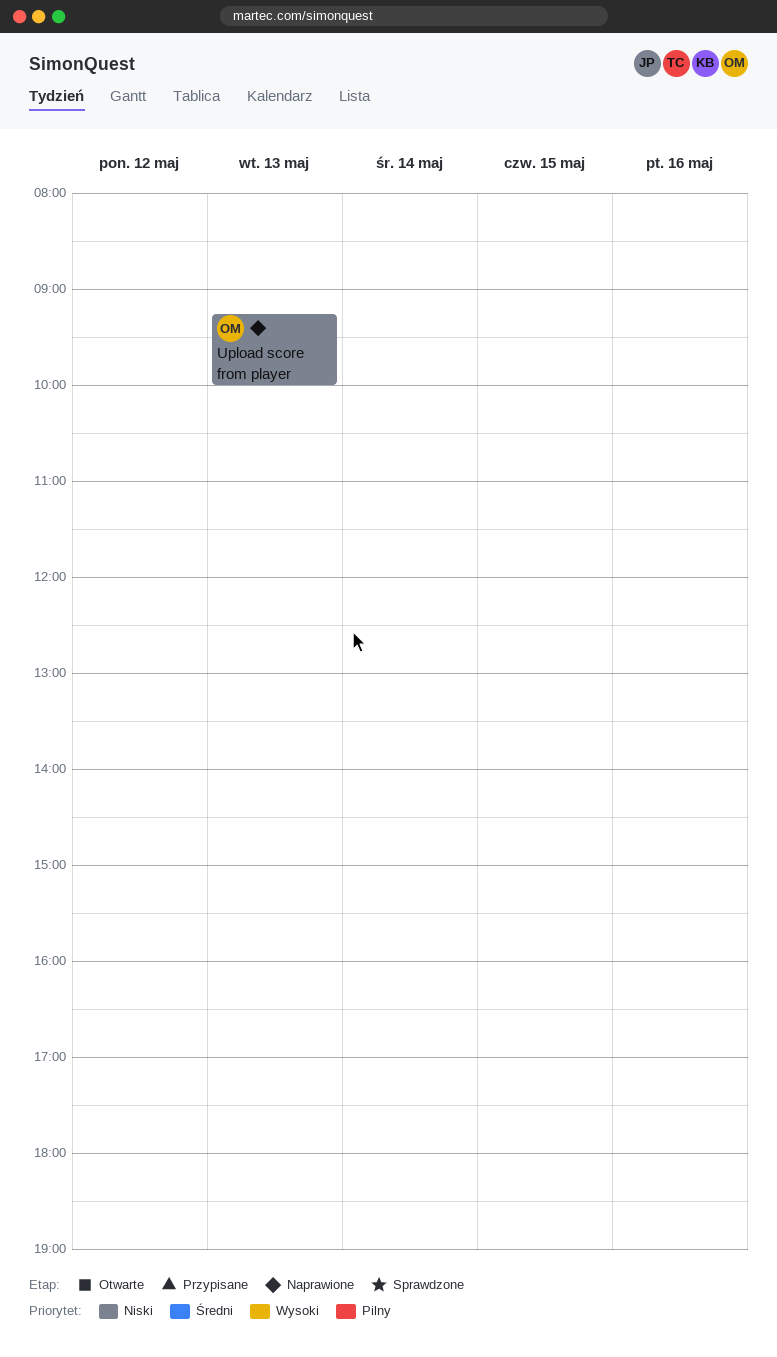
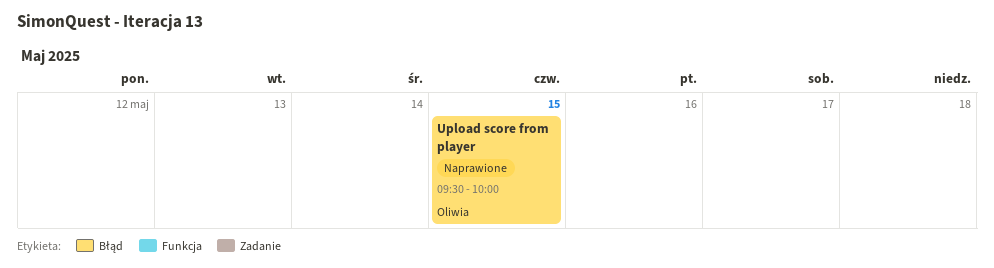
Upload score from player, day: May 13 -> May 15
Upload score from player, begins: 09:15 -> 09:30

